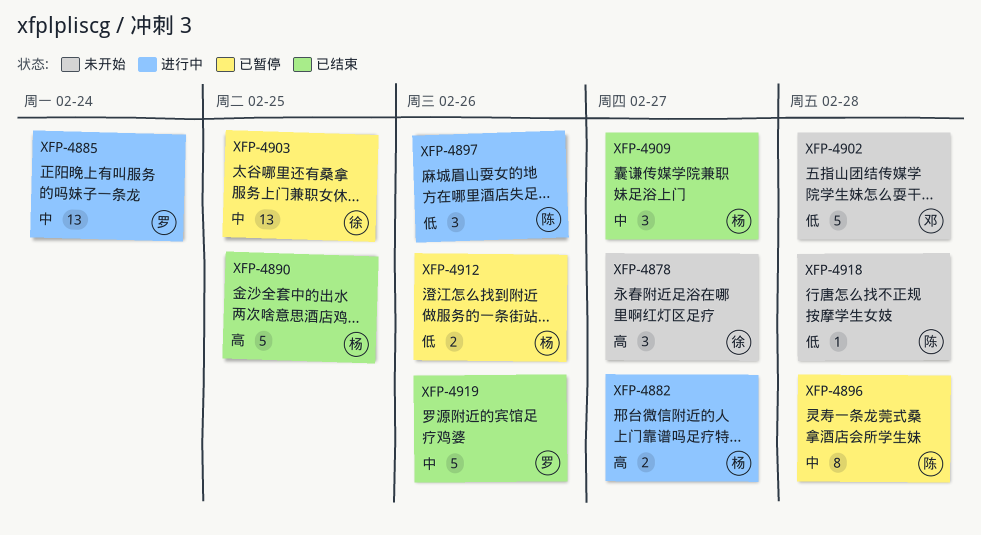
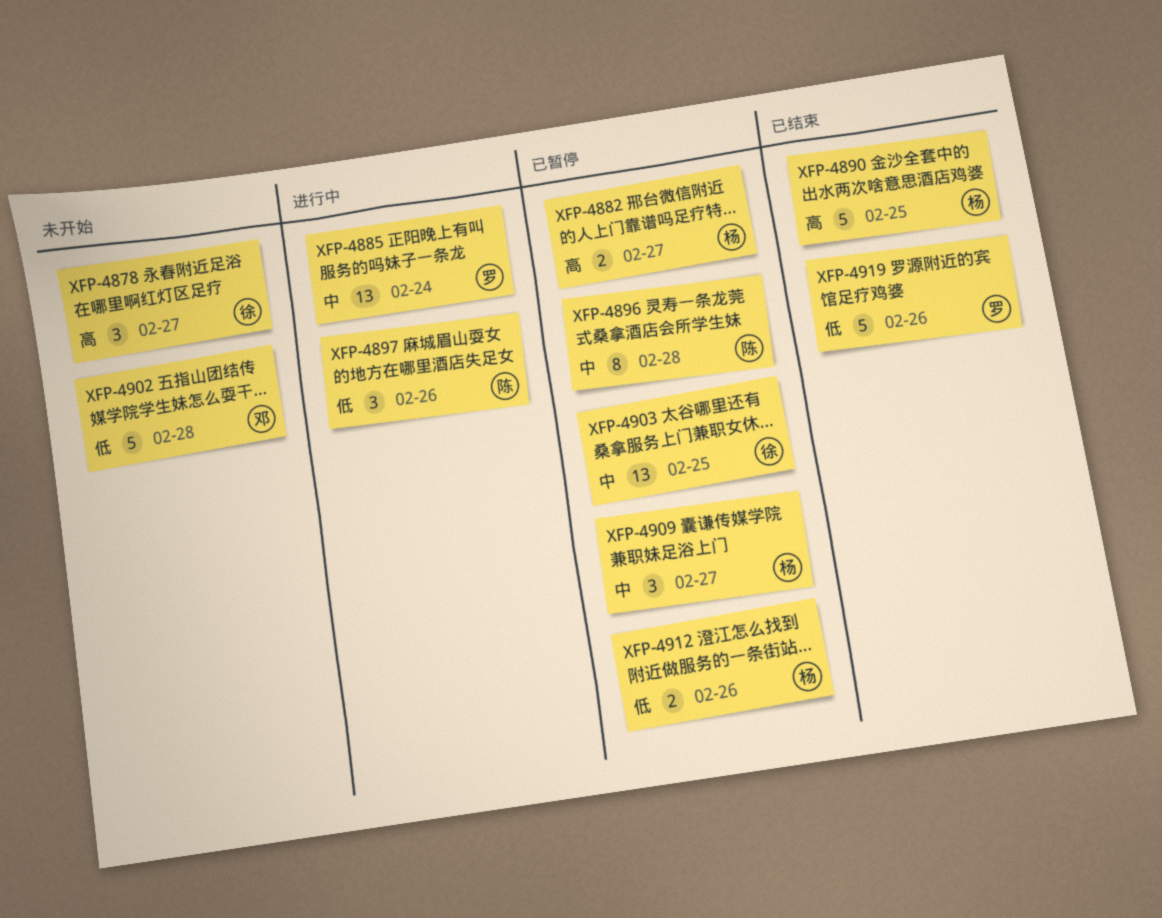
XFP-4882, status: 进行中 -> 已暂停
XFP-4909, status: 已结束 -> 已暂停
XFP-4918: present -> none
XFP-4919, priority: 中 -> 低

